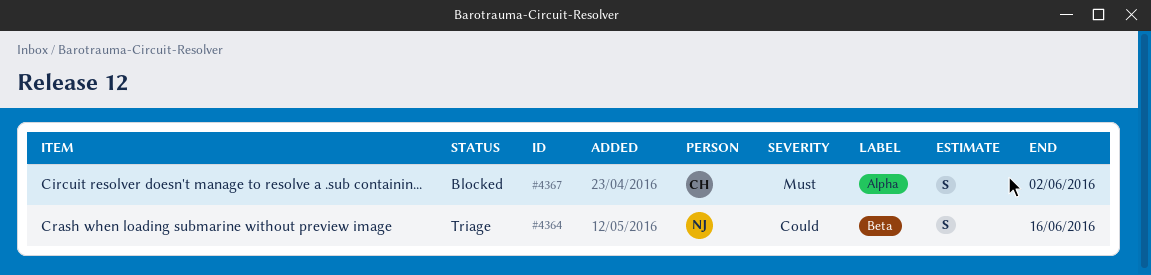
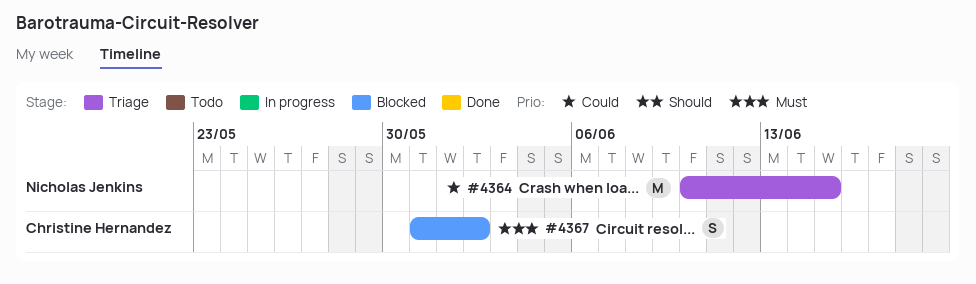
#4364, estimate: S -> M
#4364, due: Jun 16 -> Jun 15

